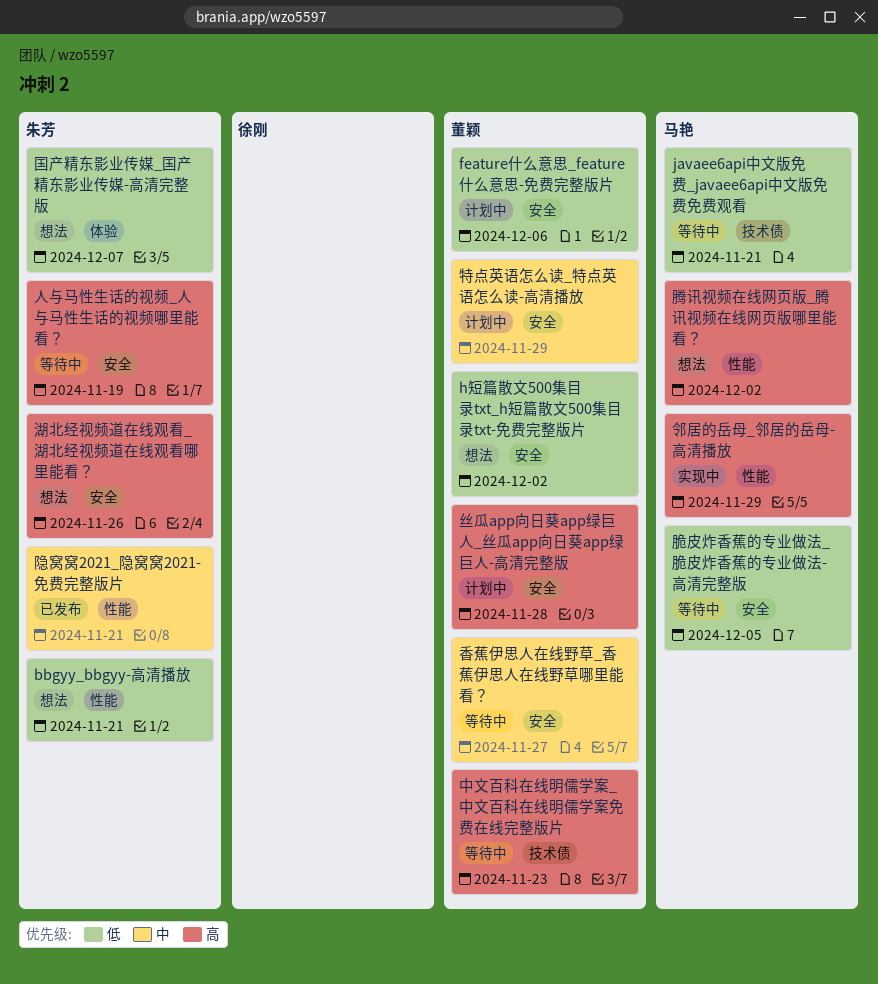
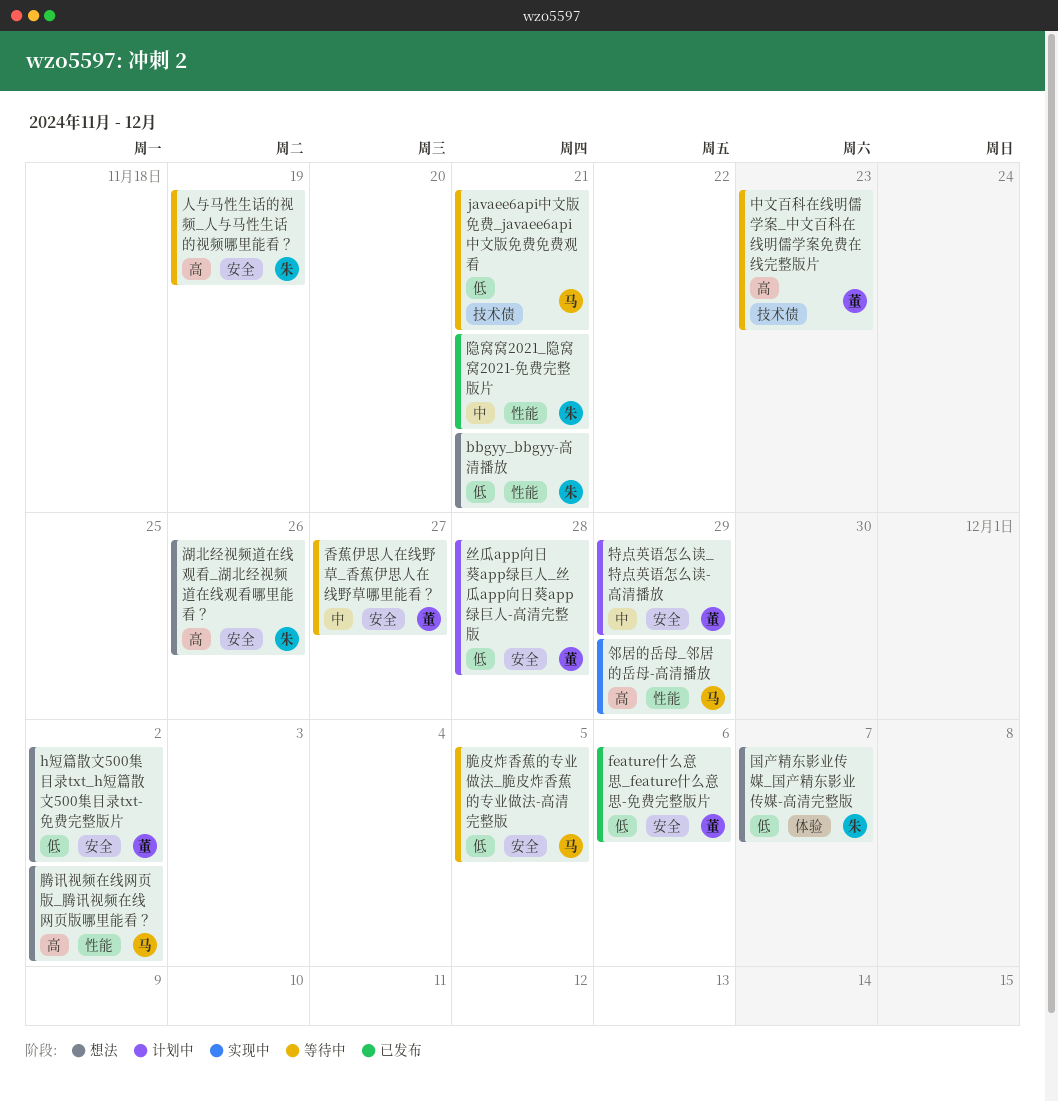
feature什么意思_feature什么意思-免费完整版片, status: 计划中 -> 已发布
丝瓜app向日葵app绿巨人_丝瓜app向日葵app绿巨人-高清完整版, priority: 高 -> 低

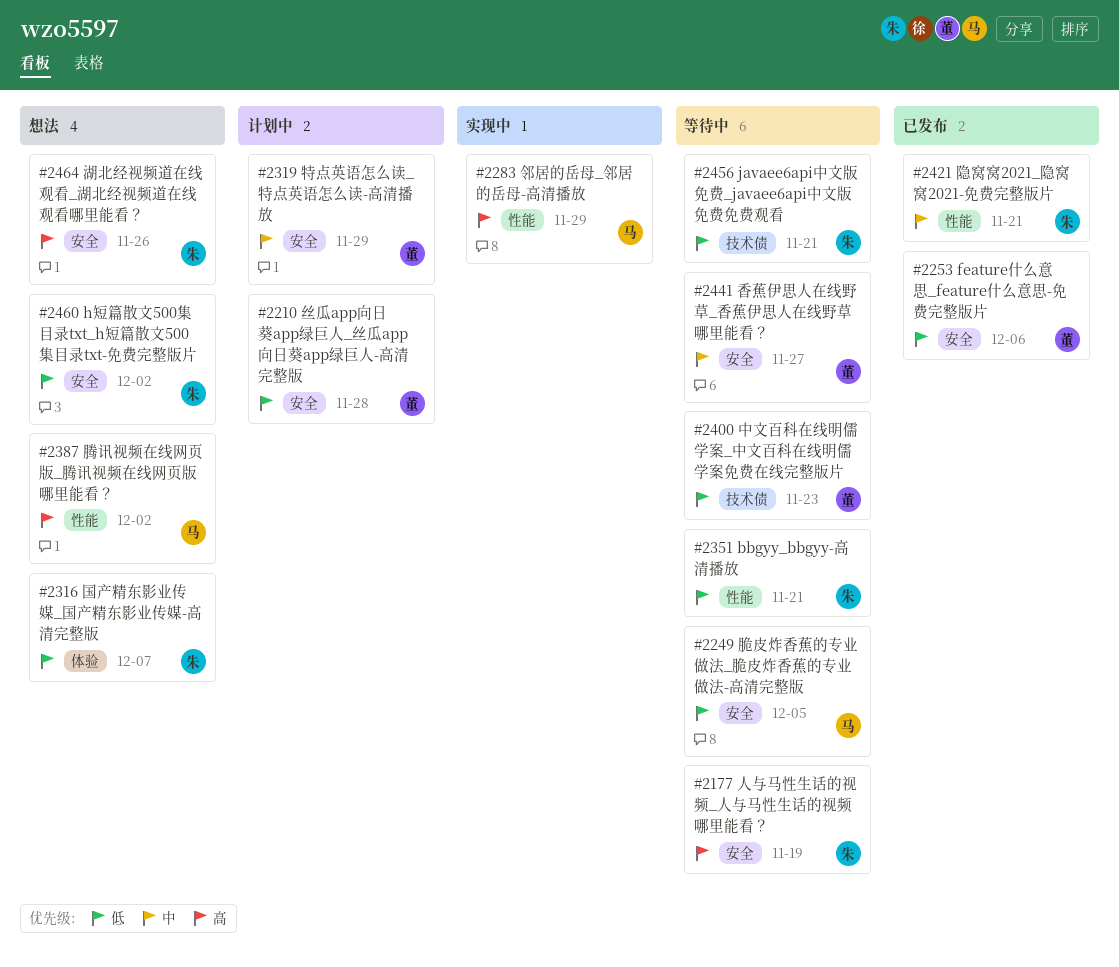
bbgyy_bbgyy-高清播放, status: 想法 -> 等待中
h短篇散文500集目录txt_h短篇散文500集目录txt-免费完整版片, owner: 董 -> 朱
javaee6api中文版免费_javaee6api中文版免费免费观看, owner: 马 -> 朱
中文百科在线明儒学案_中文百科在线明儒学案免费在线完整版片, priority: 高 -> 低

